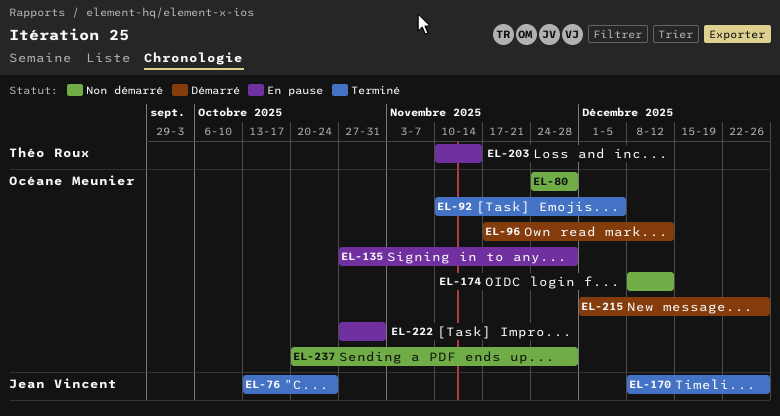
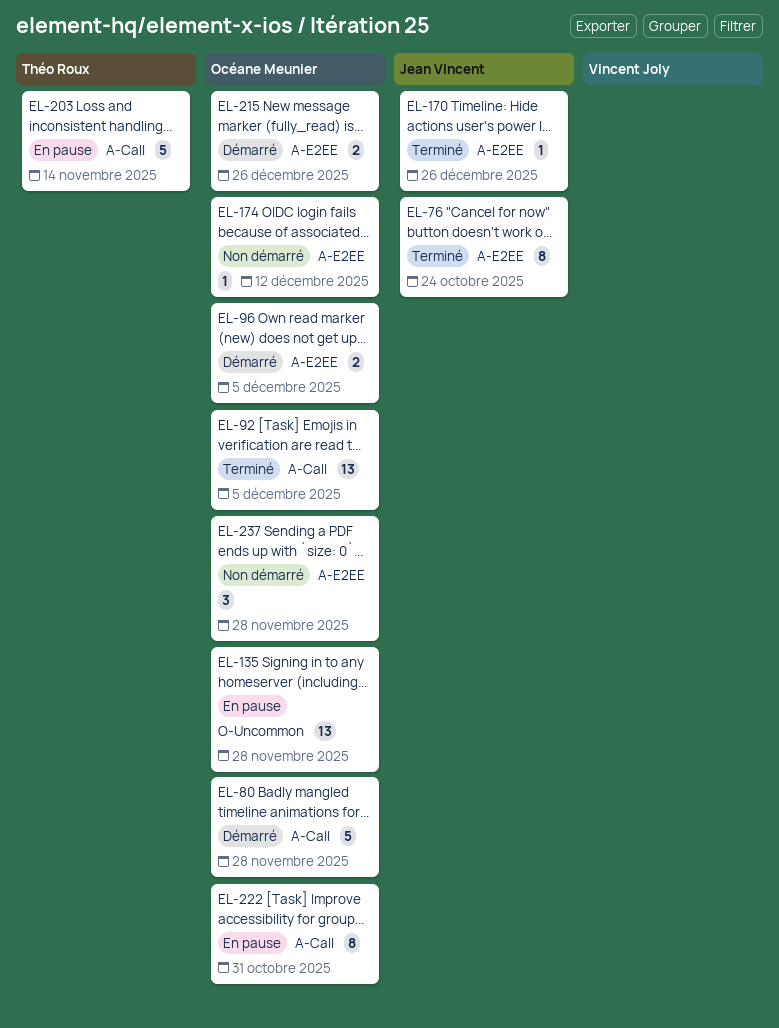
EL-80, status: Non démarré -> Démarré
EL-96, due: Dec 12 -> Dec 5

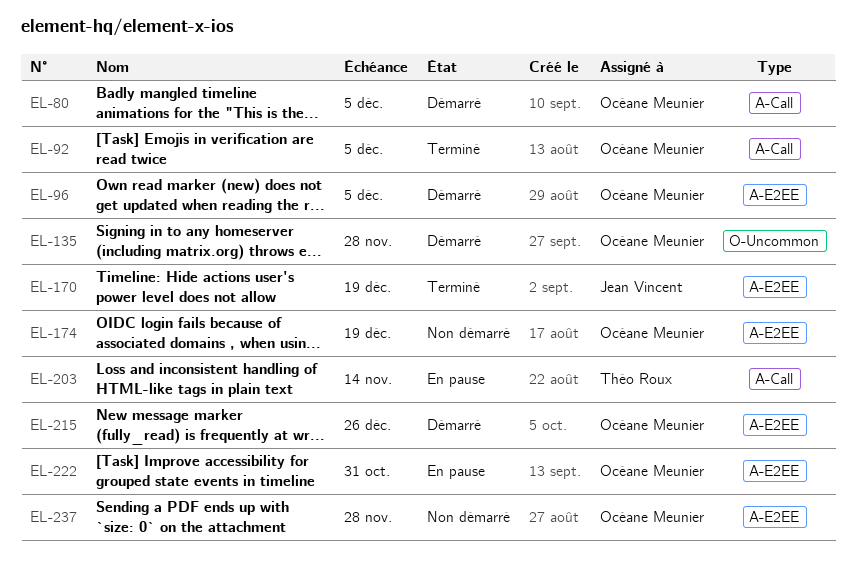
EL-76: present -> none
EL-80, due: Nov 28 -> Dec 5
EL-135, status: En pause -> Démarré
EL-170, due: Dec 26 -> Dec 19
EL-174, due: Dec 12 -> Dec 19
EL-222, label: A-Call -> A-E2EE

